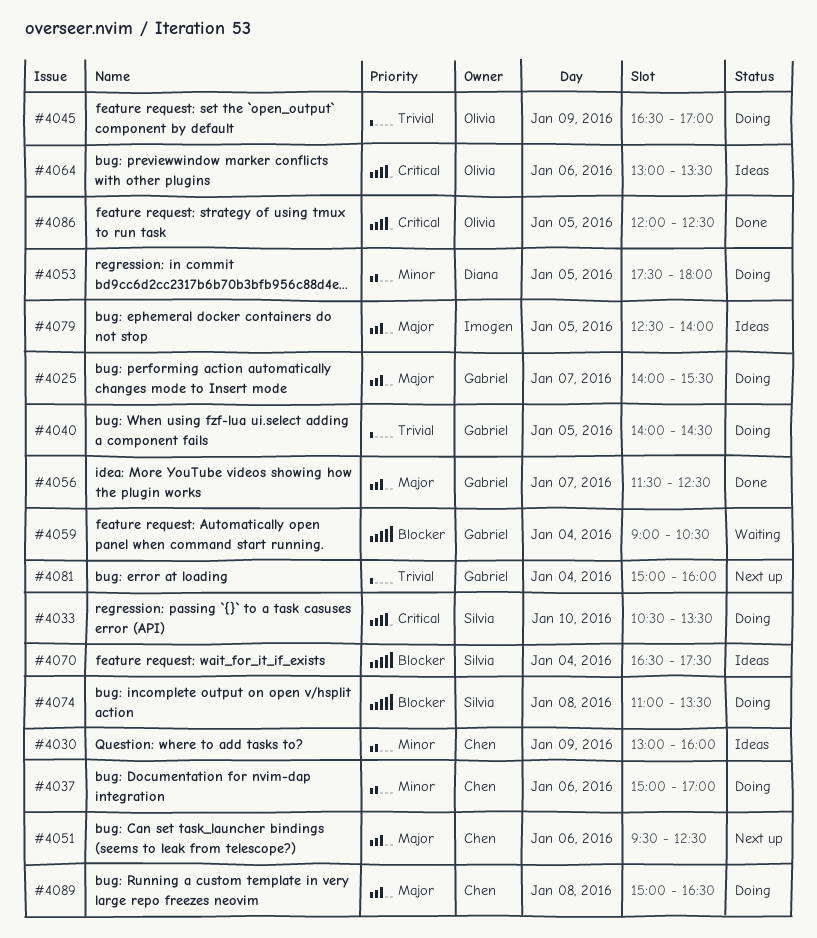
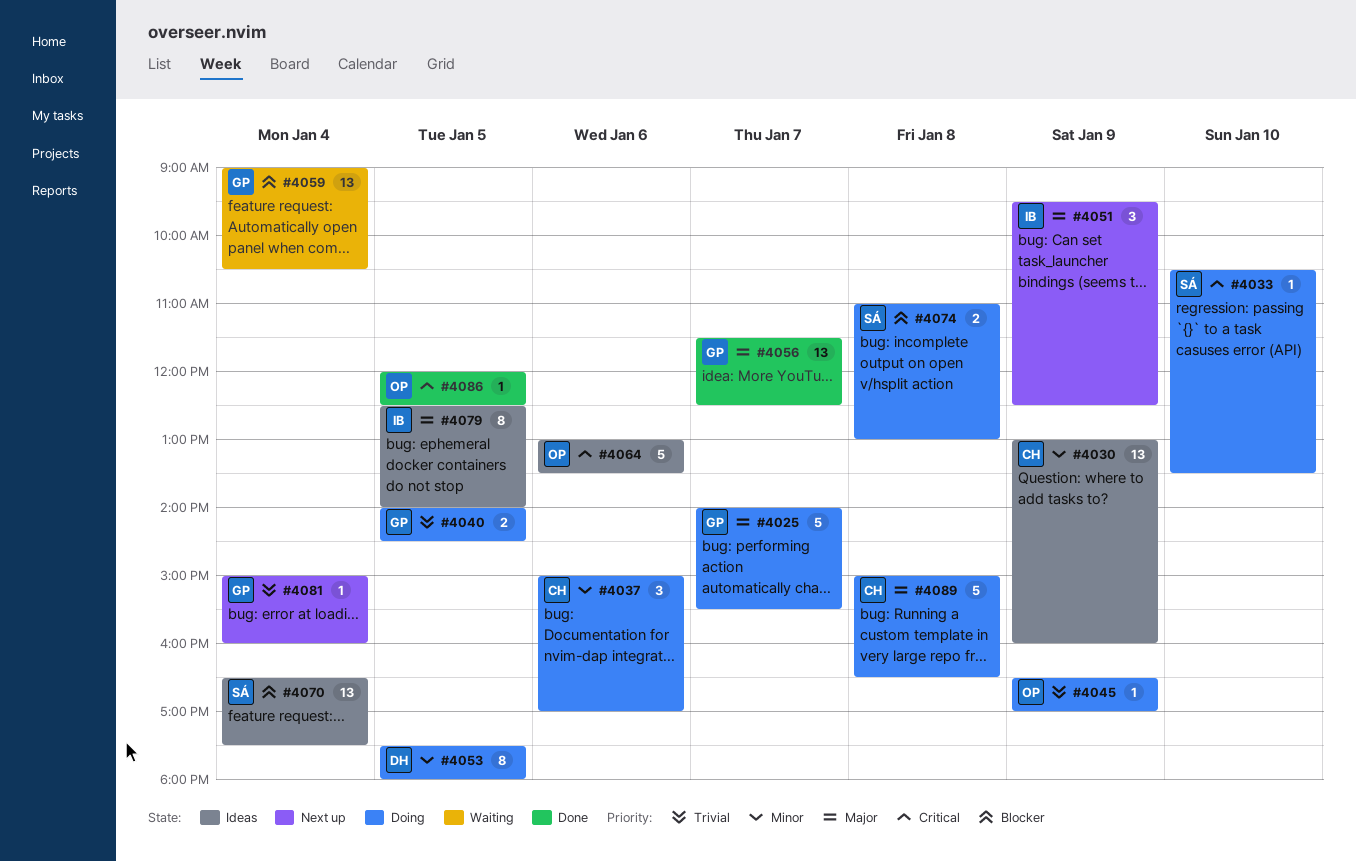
#4051, owner: Chen -> Imogen
#4051, day: Jan 6 -> Jan 9
#4074, ends: 13:30 -> 13:00

